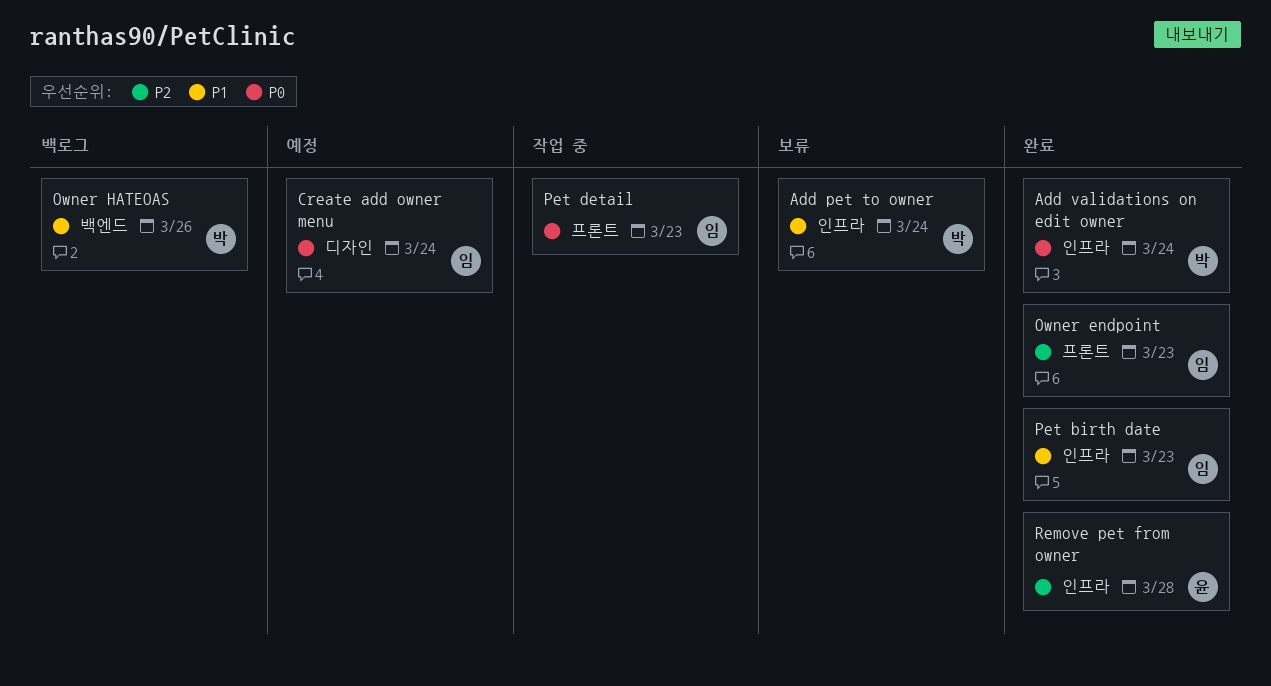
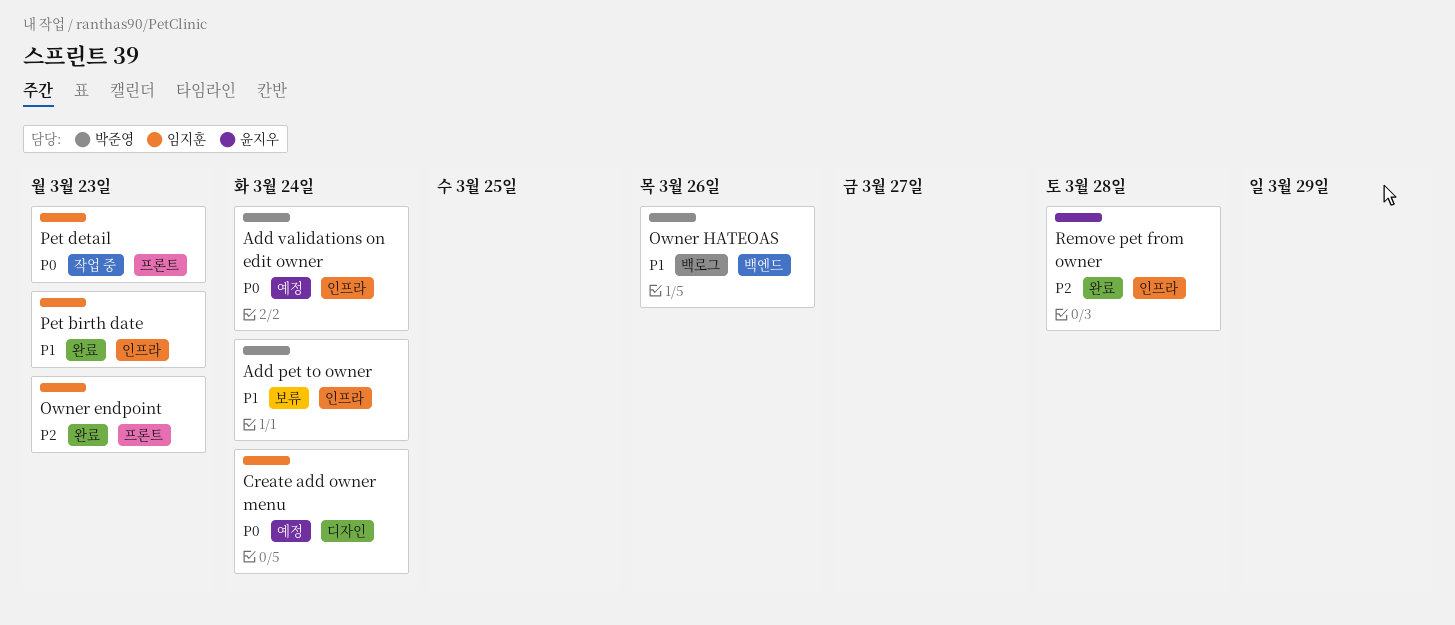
Add validations on edit owner, status: 완료 -> 예정

